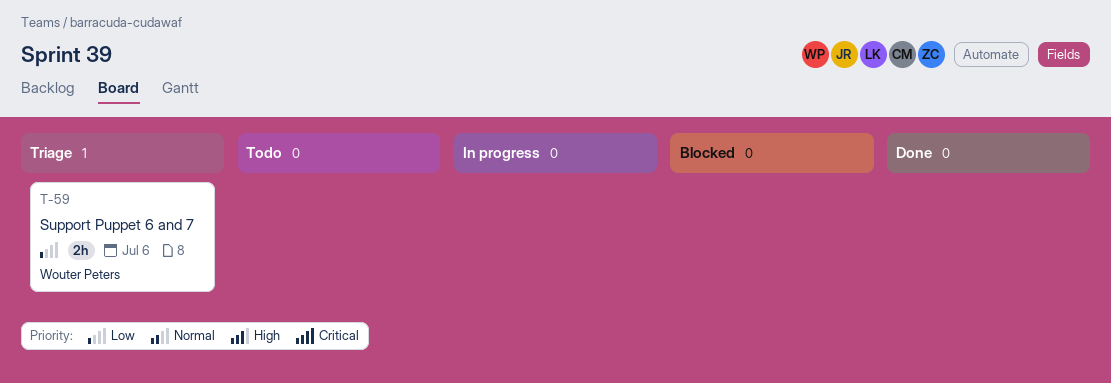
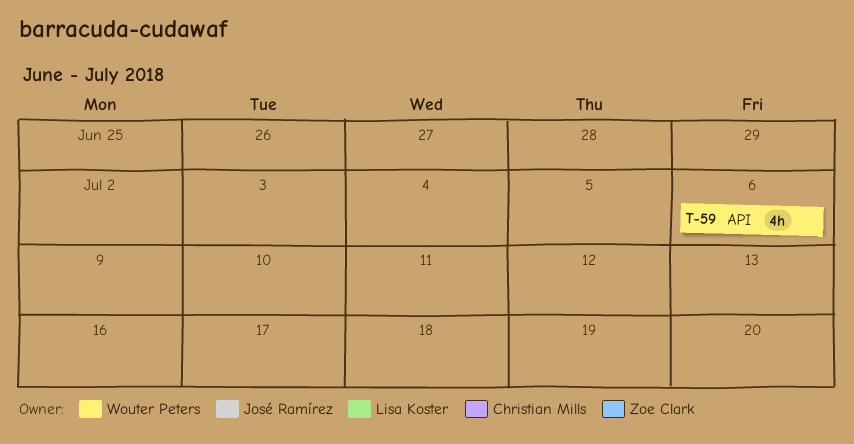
T-59, estimate: 2h -> 4h

